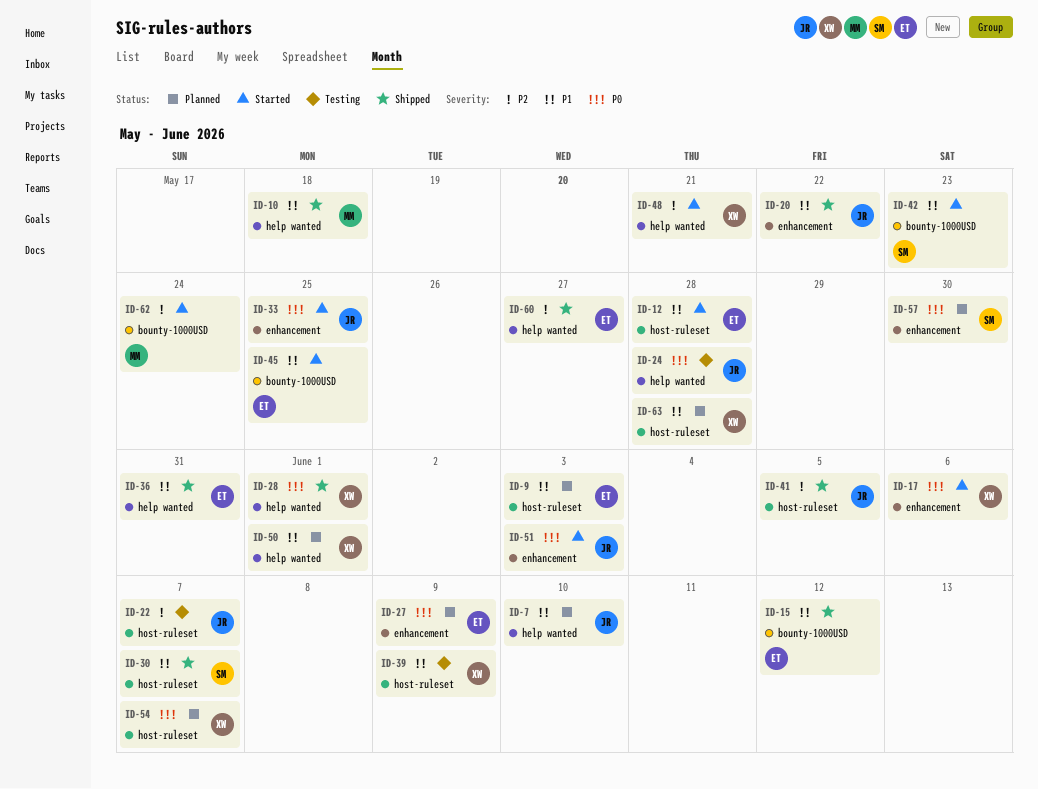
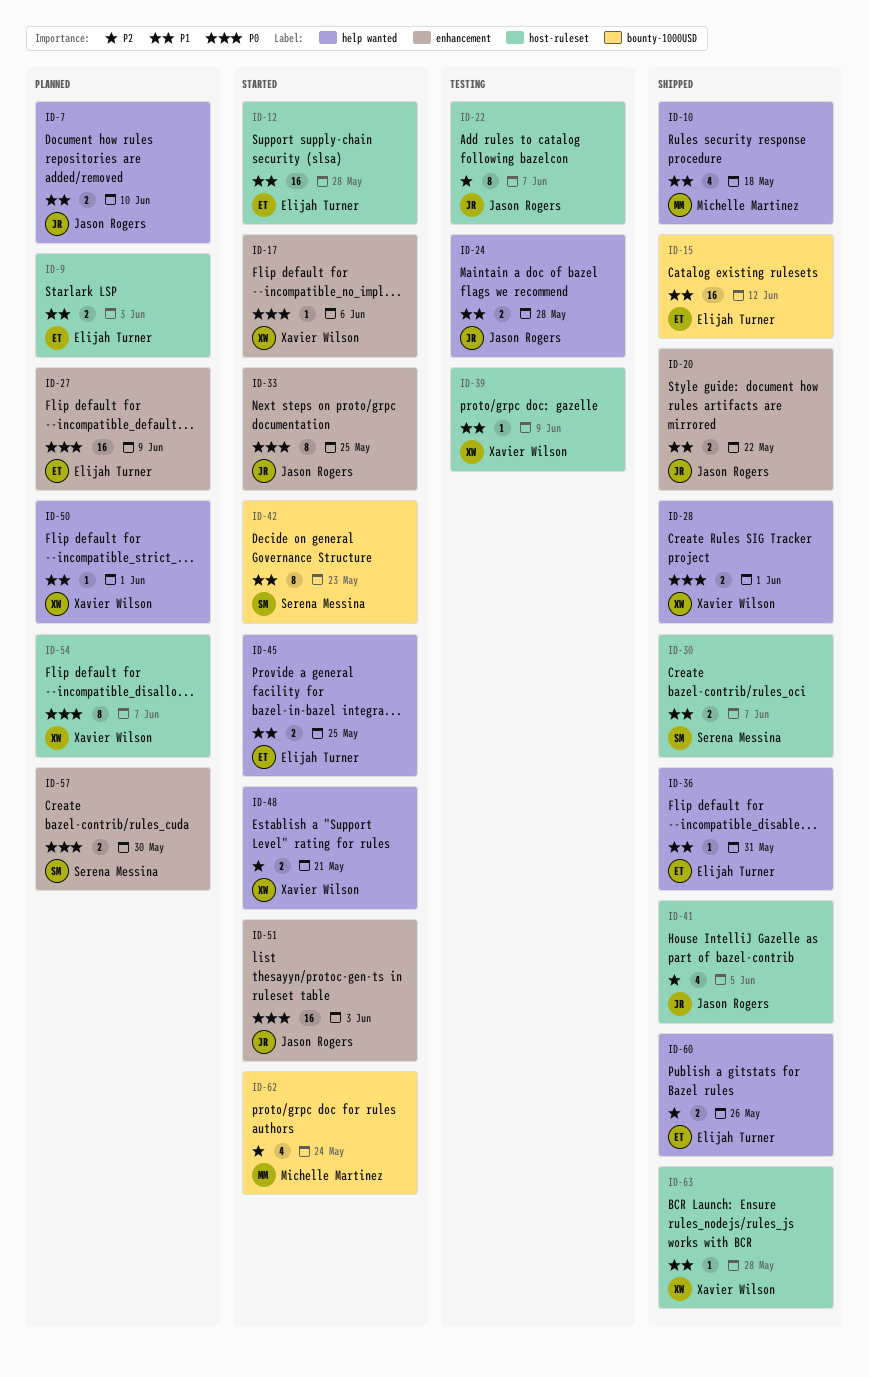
ID-24, priority: P0 -> P1
ID-45, label: bounty-1000USD -> help wanted
ID-60, due: May 27 -> May 26
ID-63, status: Planned -> Shipped

